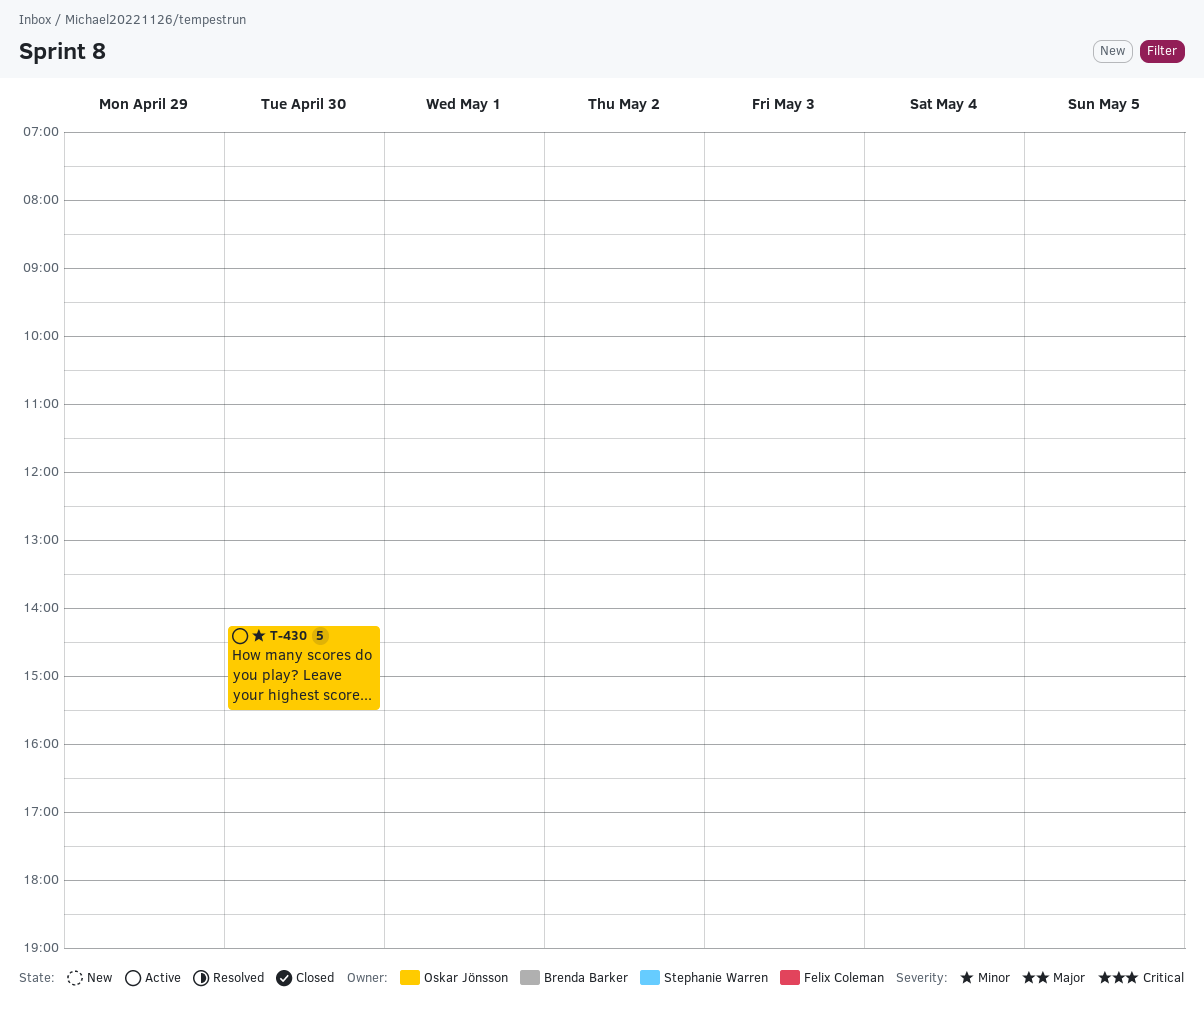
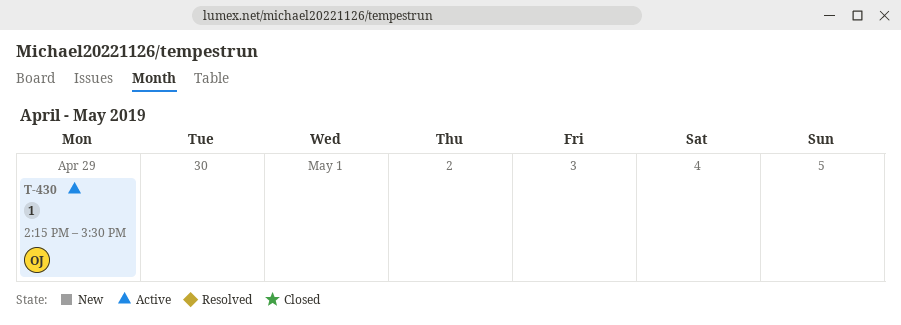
T-430, estimate: 5 -> 1
T-430, day: Apr 30 -> Apr 29

